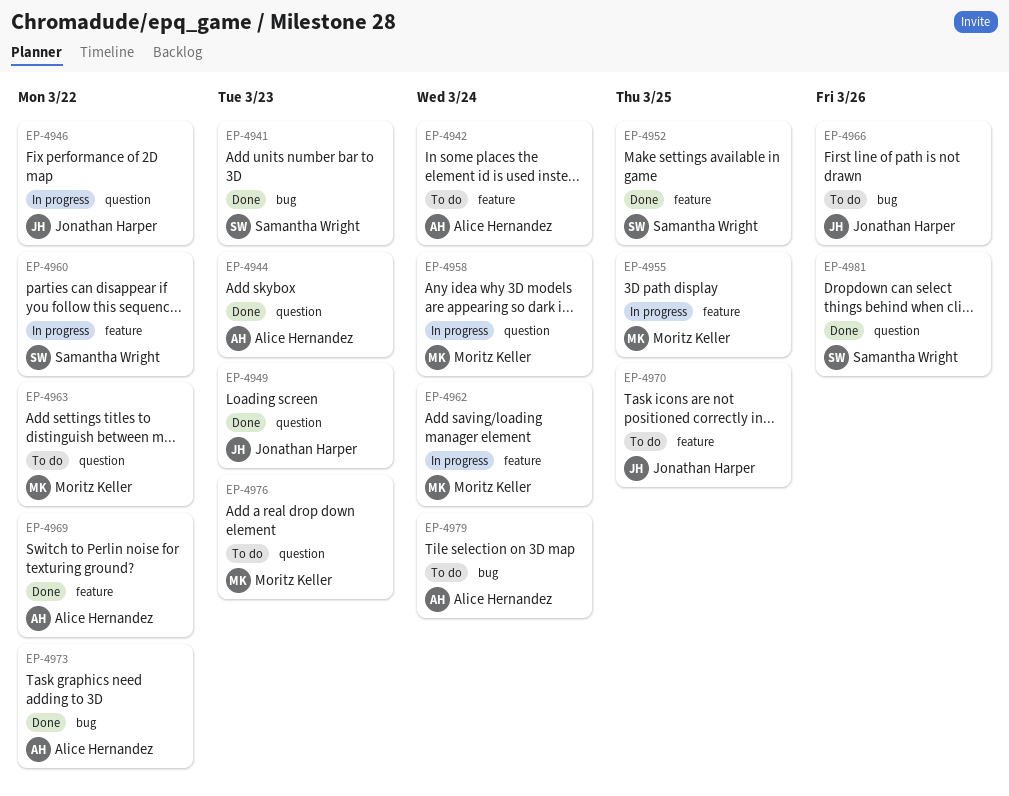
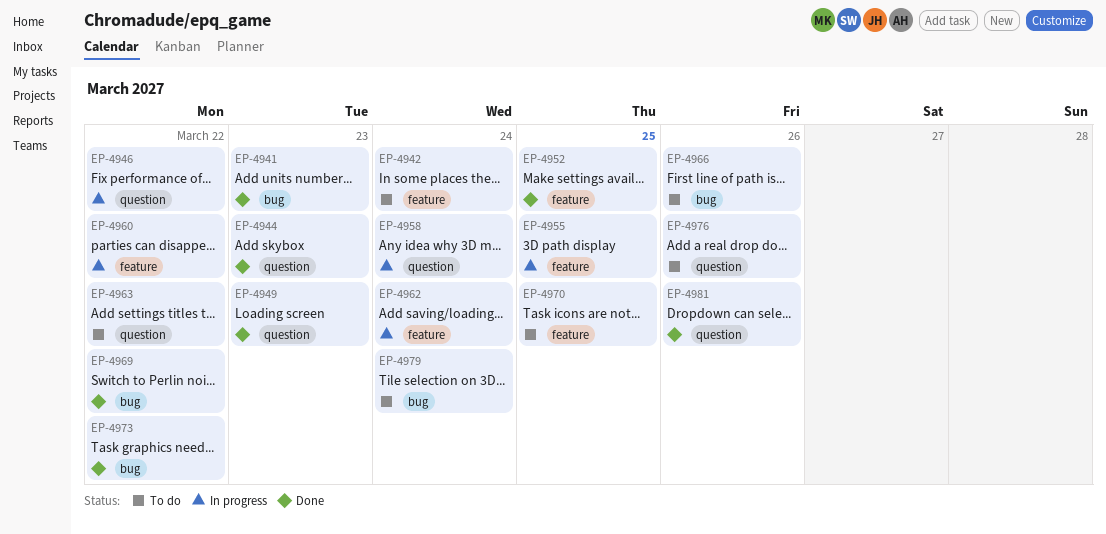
EP-4969, label: feature -> bug
EP-4976, due: Mar 23 -> Mar 26

